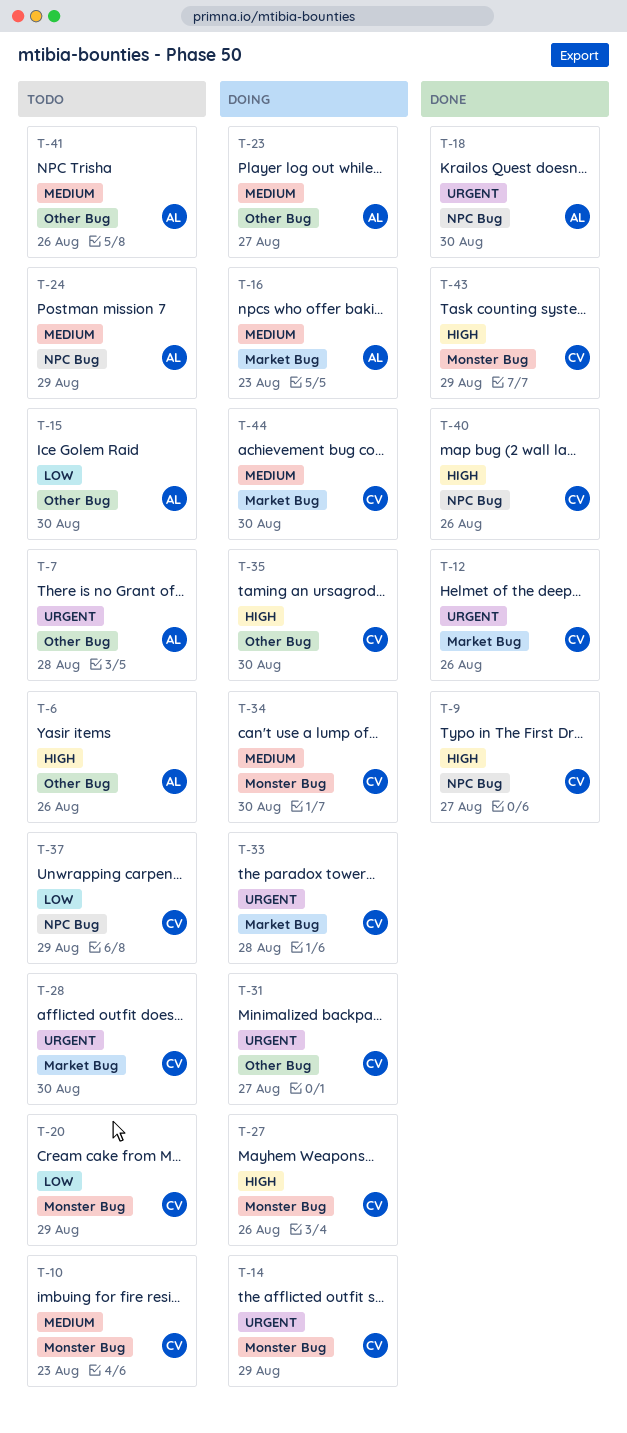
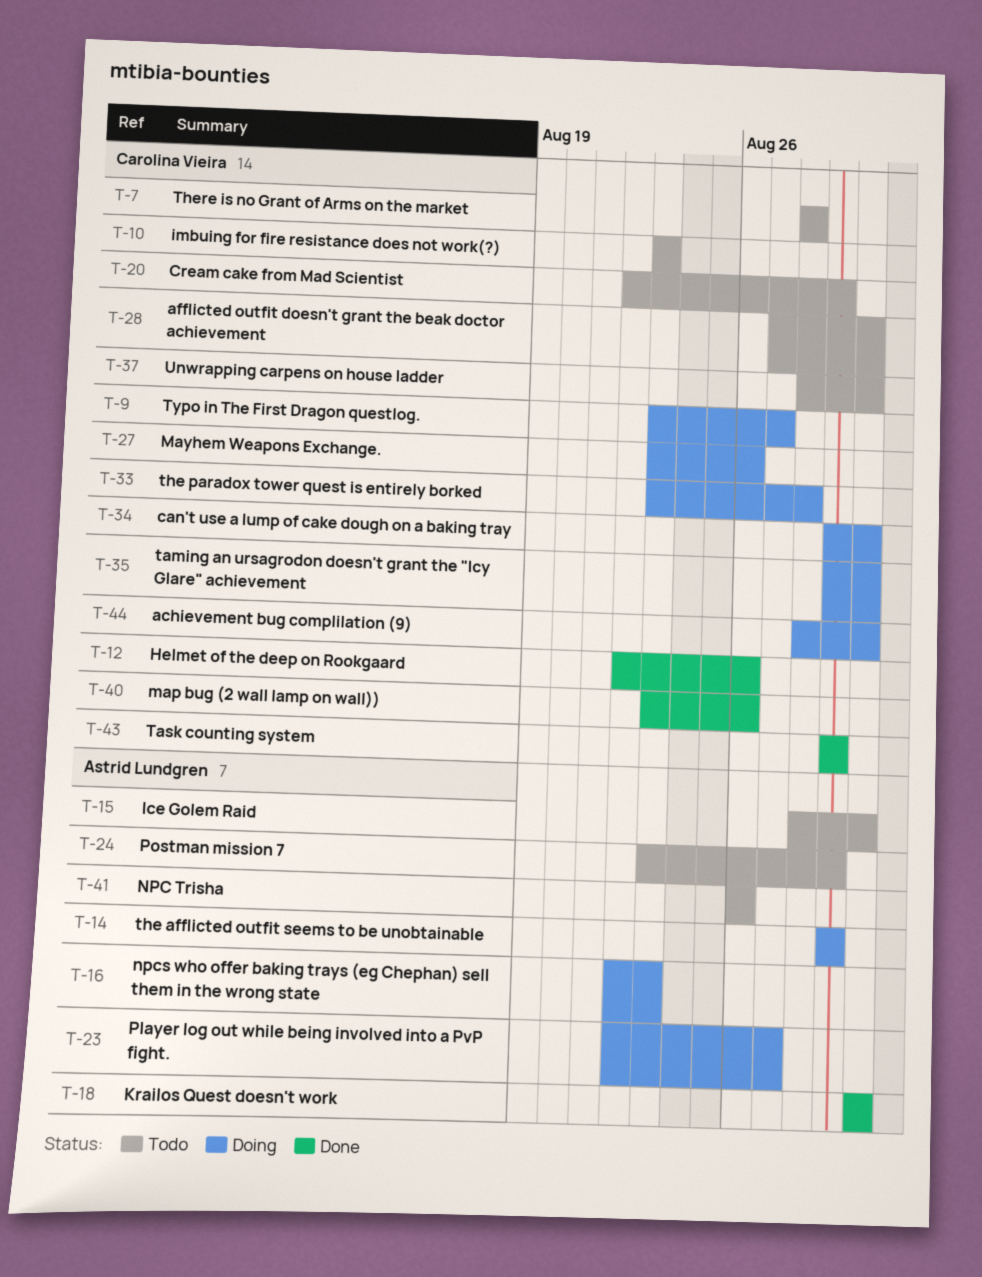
T-6: present -> none
T-7, owner: Astrid Lundgren -> Carolina Vieira
T-9, status: Done -> Doing
T-14, owner: Carolina Vieira -> Astrid Lundgren
T-31: present -> none
T-37, due: Aug 29 -> Aug 30

